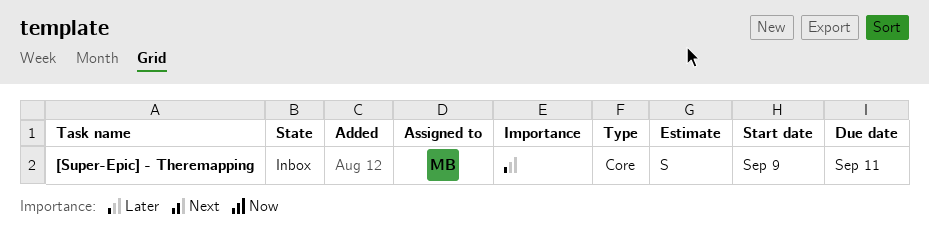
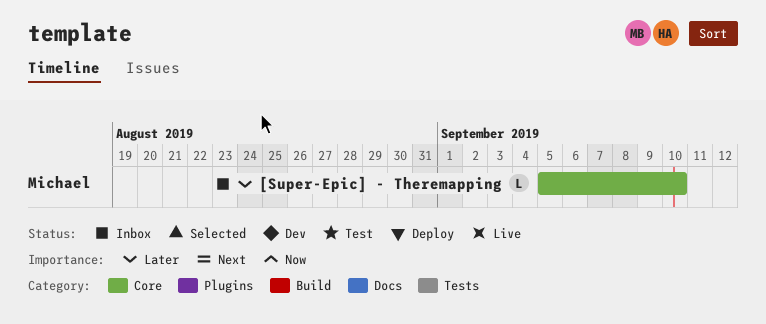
[Super-Epic] - Theremapping, estimate: S -> L
[Super-Epic] - Theremapping, start: Sep 9 -> Sep 5
[Super-Epic] - Theremapping, due: Sep 11 -> Sep 10

